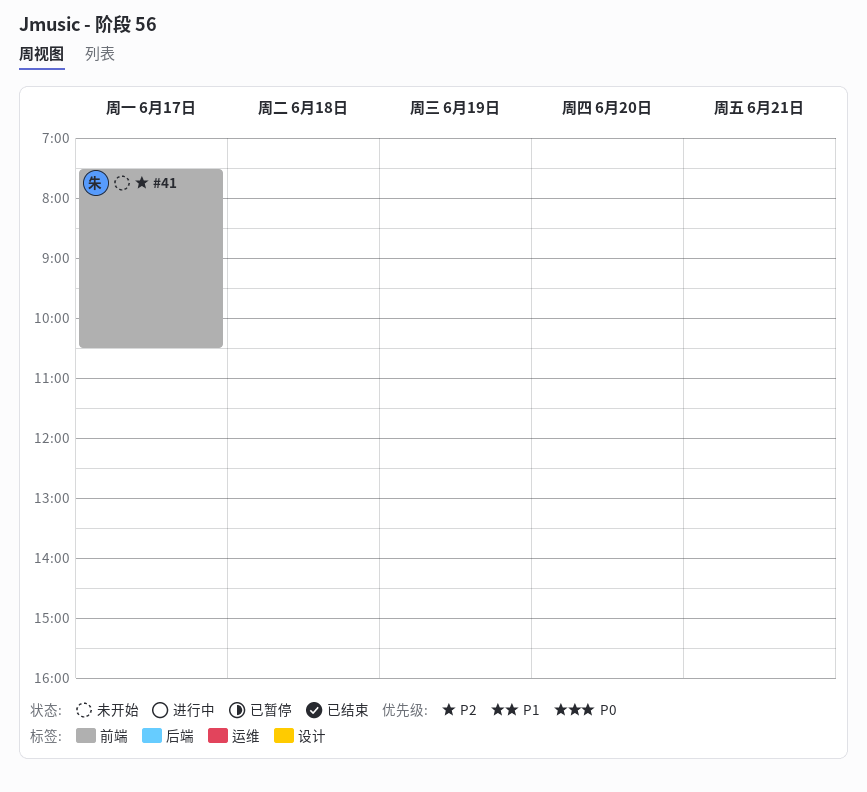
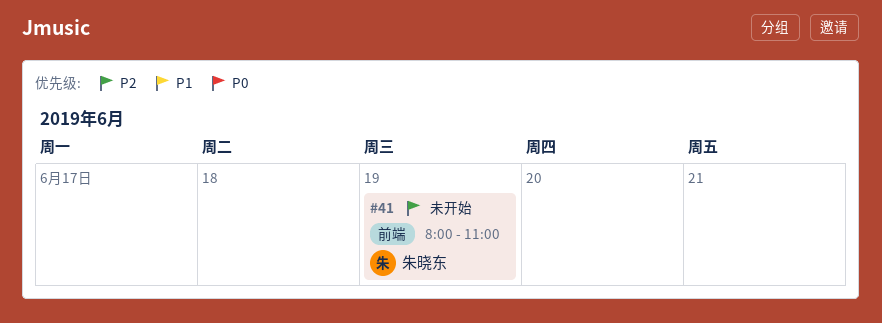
#41, day: Jun 17 -> Jun 19
#41, begins: 07:30 -> 08:00
#41, ends: 10:30 -> 11:00

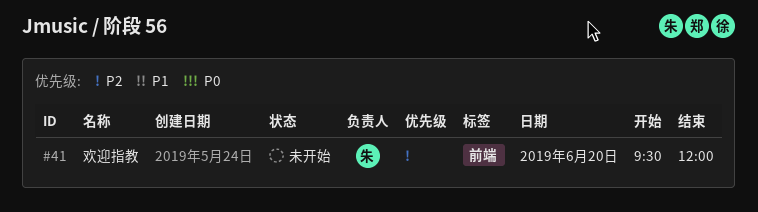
#41, day: Jun 19 -> Jun 20
#41, begins: 08:00 -> 09:30
#41, ends: 11:00 -> 12:00

